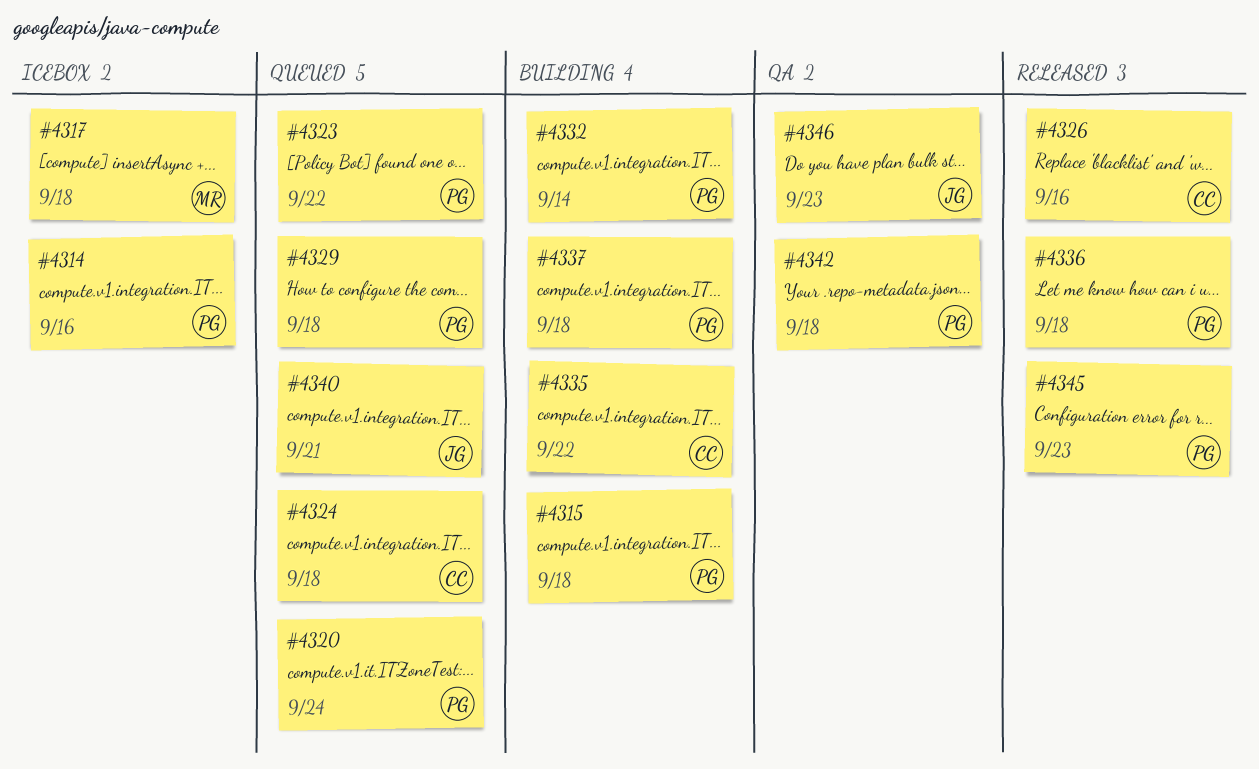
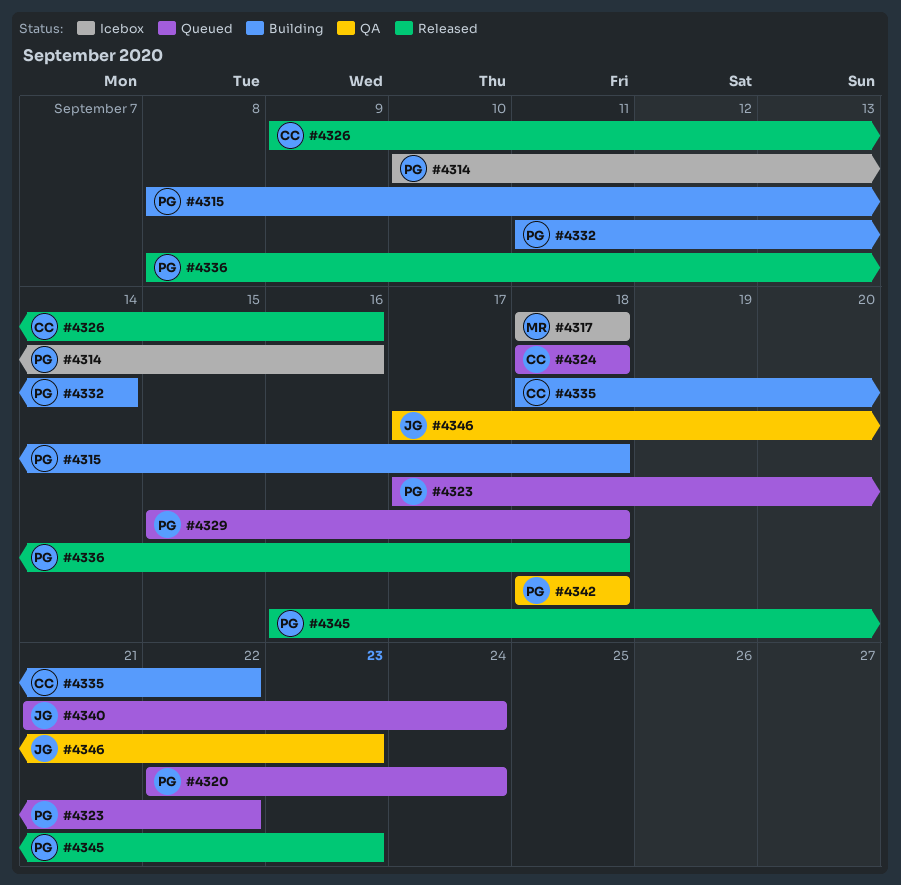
#4337: present -> none
#4340, due: Sep 21 -> Sep 24

